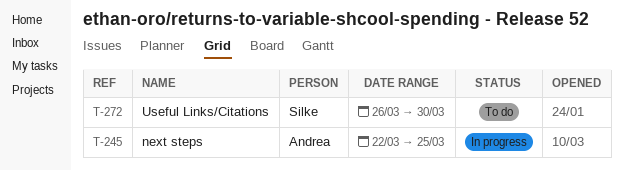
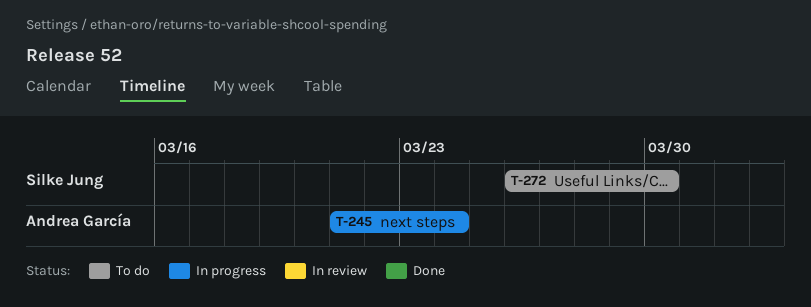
T-245, start: Mar 22 -> Mar 21
T-245, due: Mar 25 -> Mar 24

